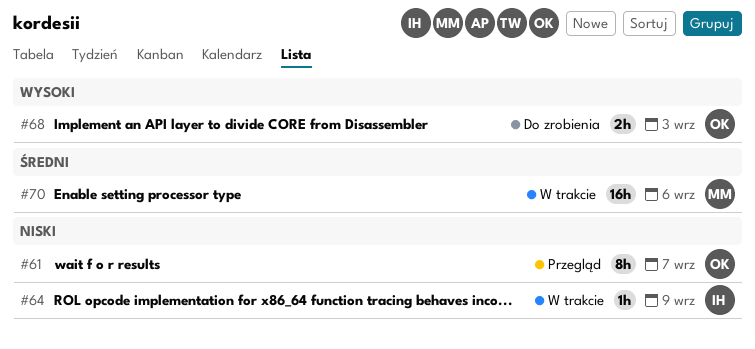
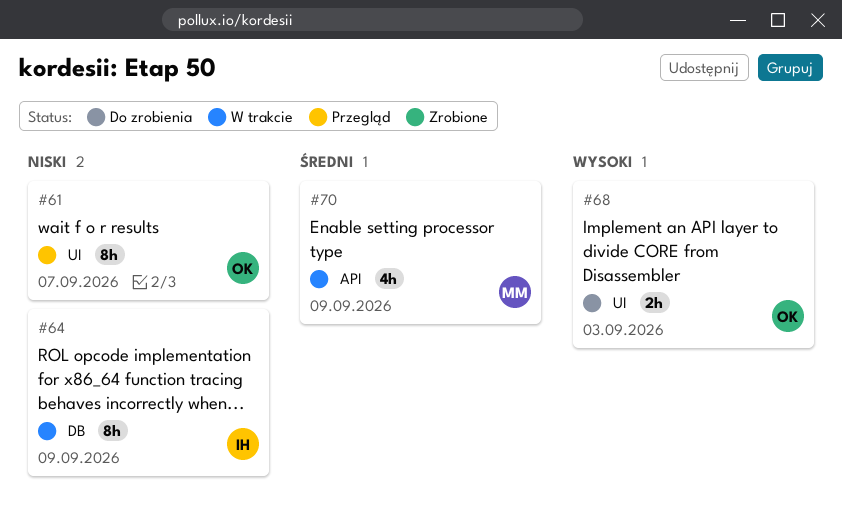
#64, estimate: 1h -> 8h
#70, estimate: 16h -> 4h
#70, due: Sep 6 -> Sep 9

